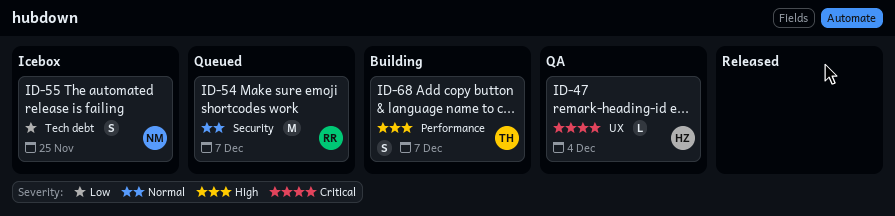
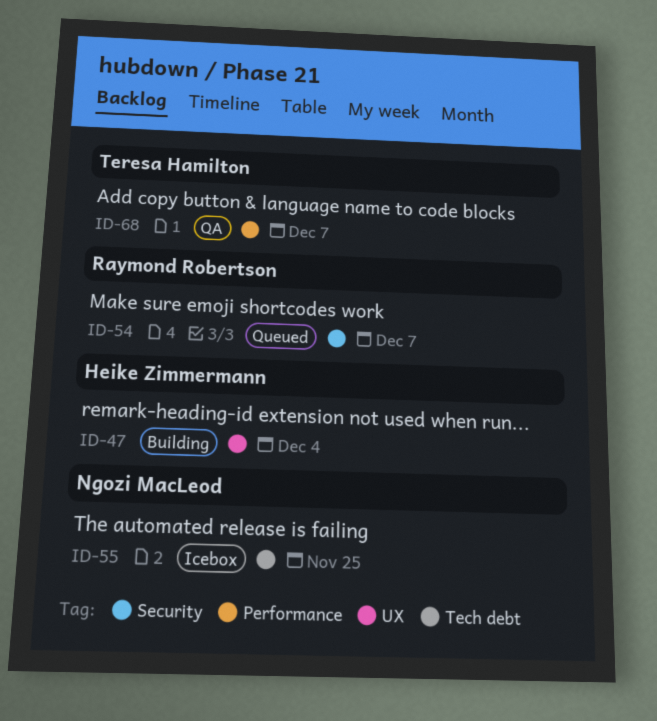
ID-47, status: QA -> Building
ID-68, status: Building -> QA

